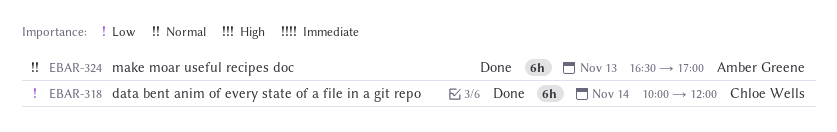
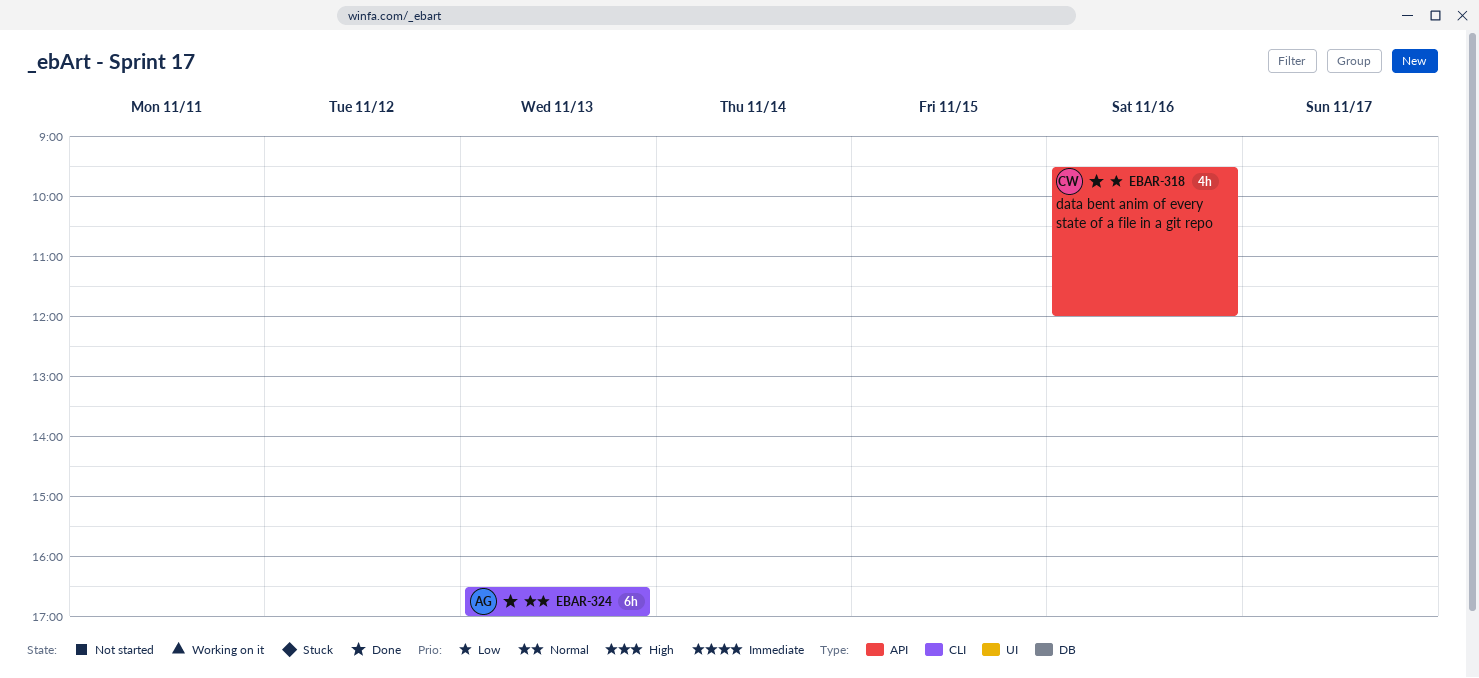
EBAR-318, estimate: 6h -> 4h
EBAR-318, day: Nov 14 -> Nov 16
EBAR-318, begins: 10:00 -> 09:30

